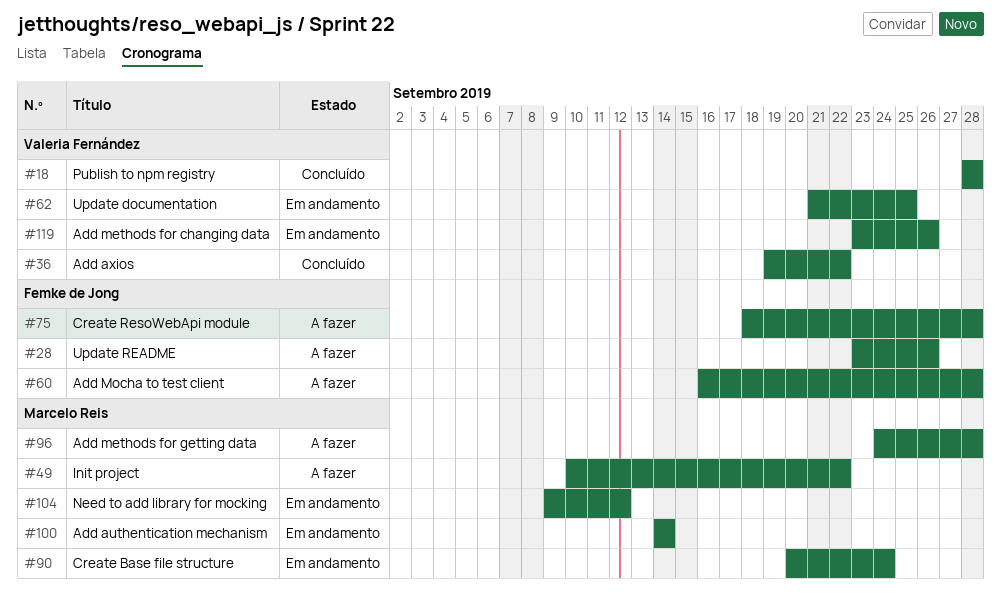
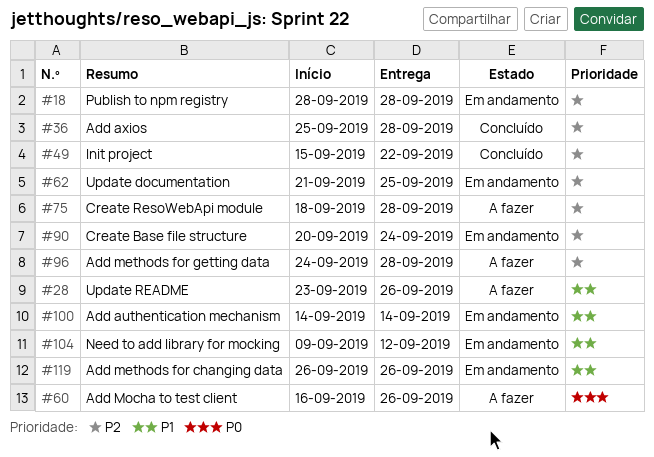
#18, status: Concluído -> Em andamento
#36, start: Sep 19 -> Sep 25
#36, due: Sep 22 -> Sep 28
#49, status: A fazer -> Concluído
#49, start: Sep 10 -> Sep 15
#60, due: Sep 28 -> Sep 26
#119, start: Sep 23 -> Sep 26

